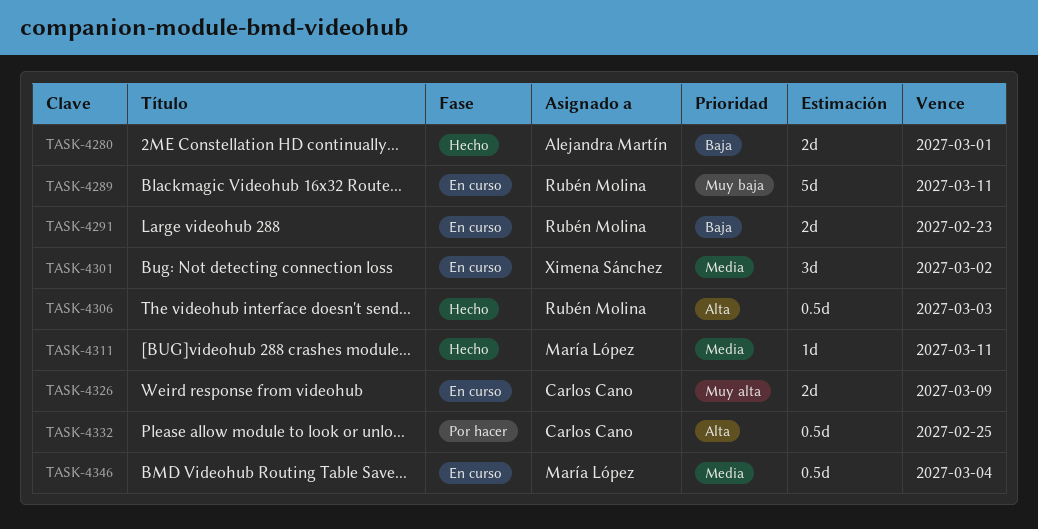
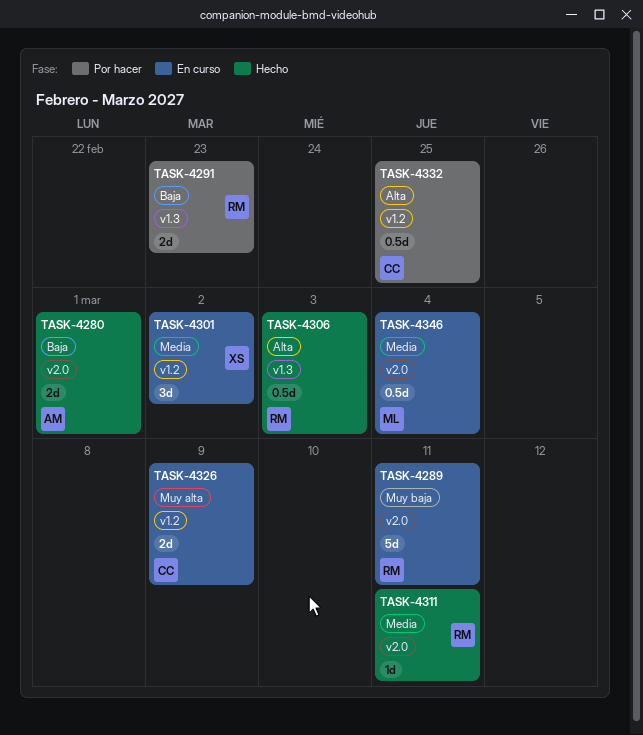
TASK-4291, status: En curso -> Por hacer
TASK-4311, owner: María López -> Rubén Molina

